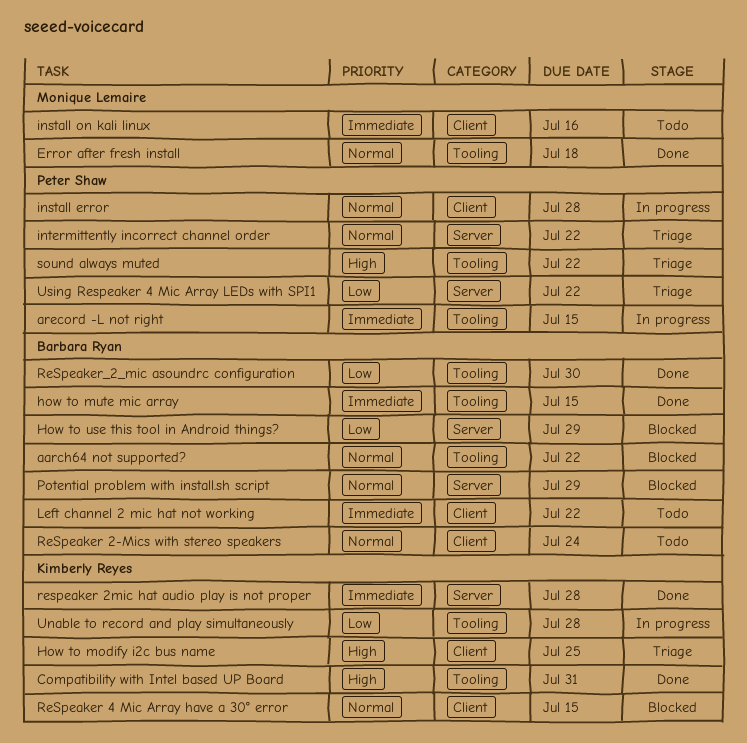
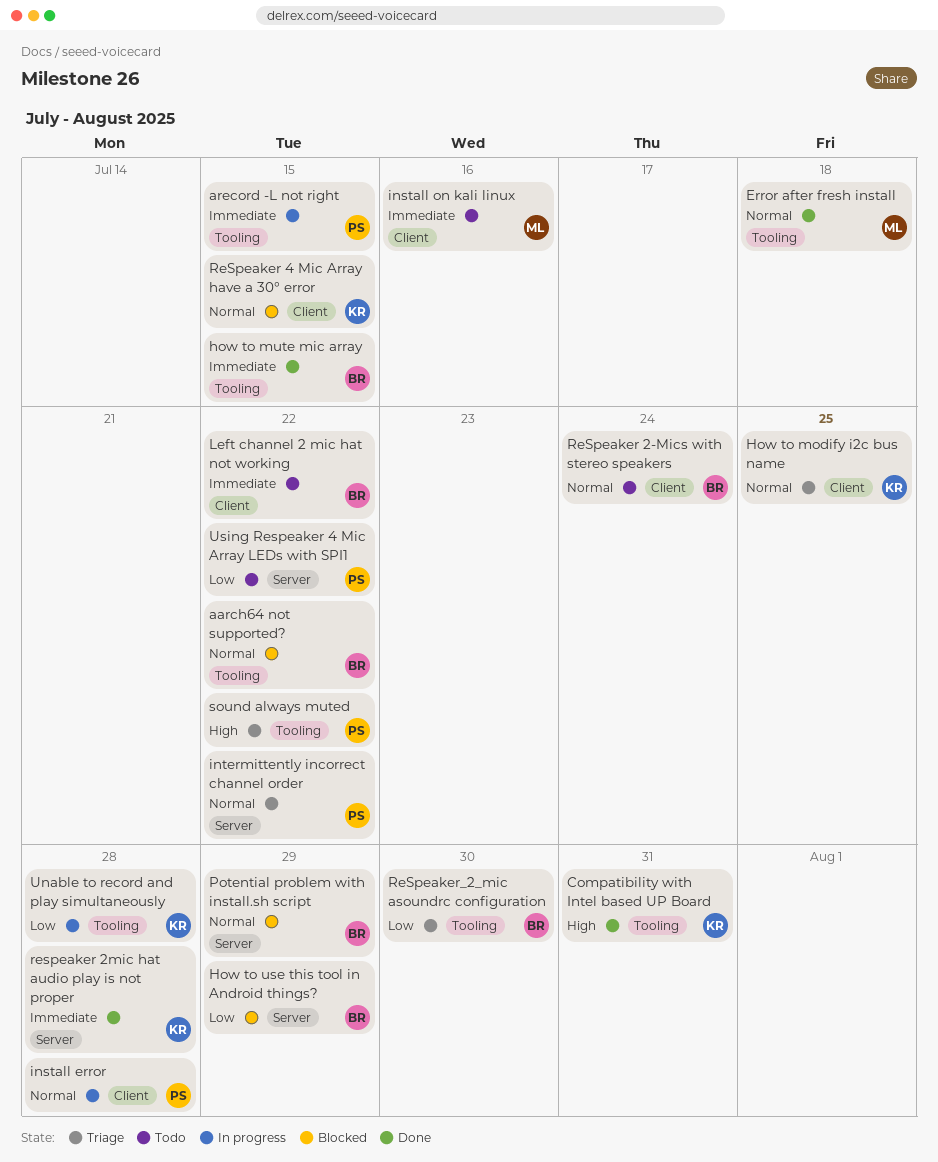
How to modify i2c bus name, priority: High -> Normal
ReSpeaker_2_mic asoundrc configuration, status: Done -> Triage
Using Respeaker 4 Mic Array LEDs with SPI1, status: Triage -> Todo

